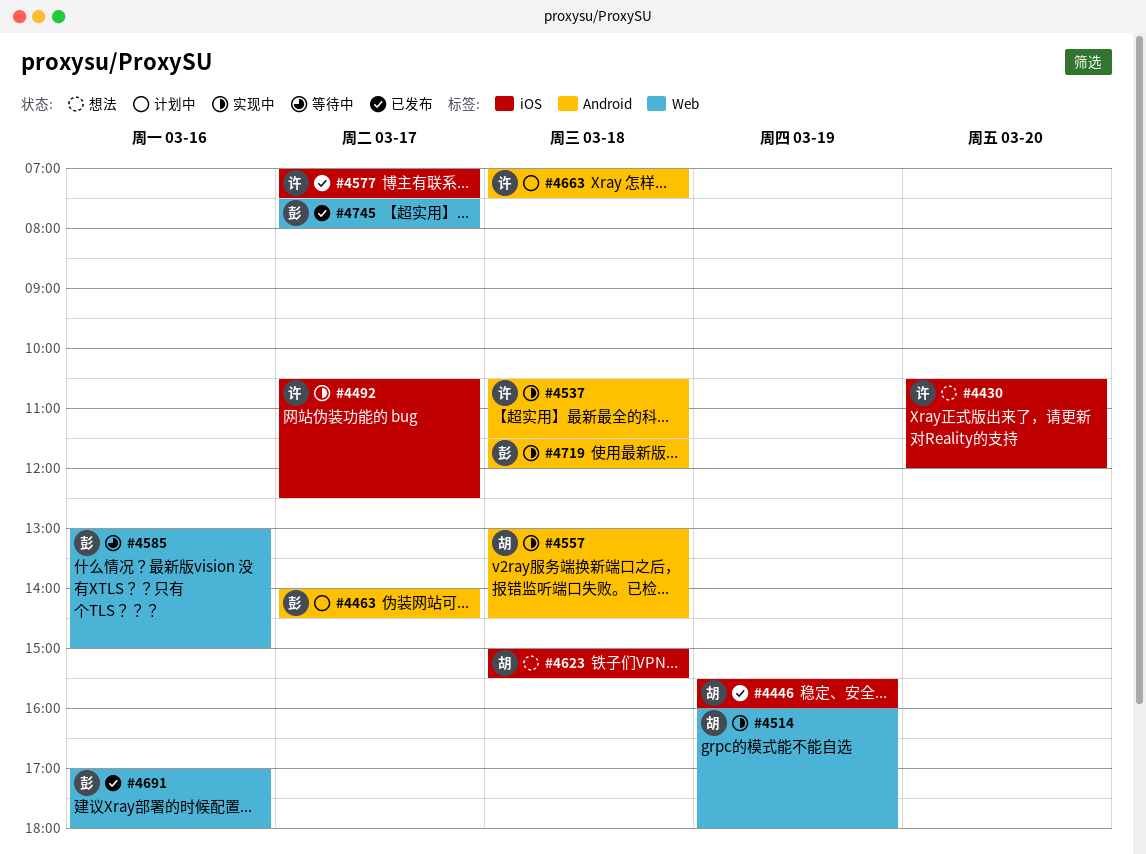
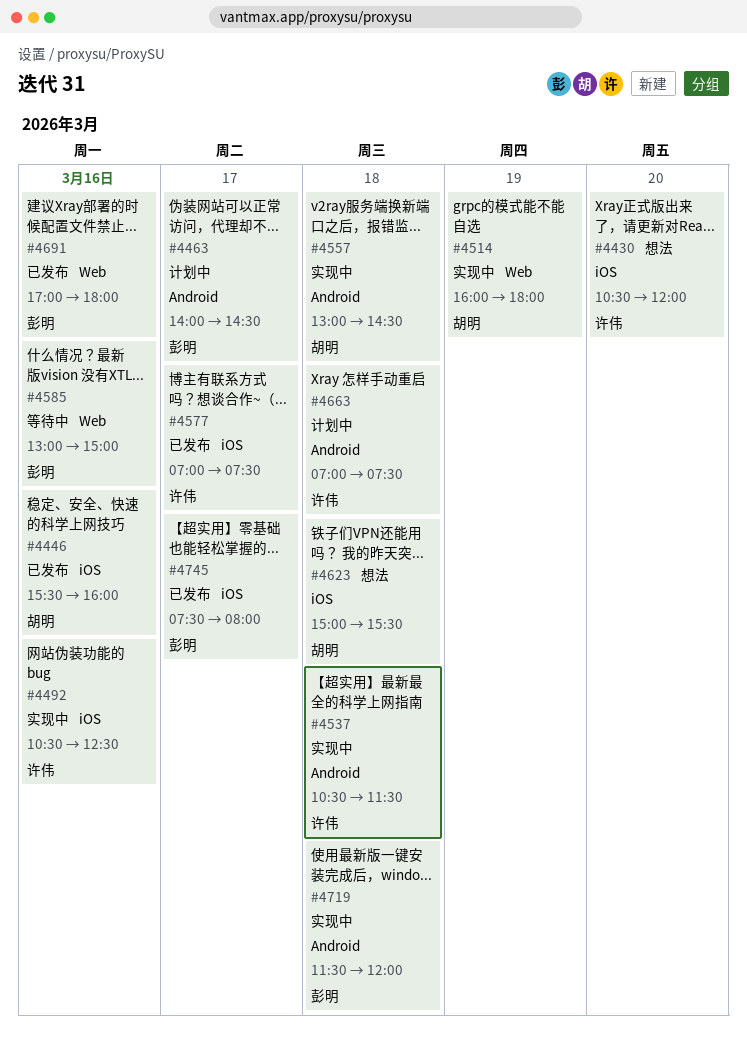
#4446, day: Mar 19 -> Mar 16
#4492, day: Mar 17 -> Mar 16
#4745, label: Web -> iOS

